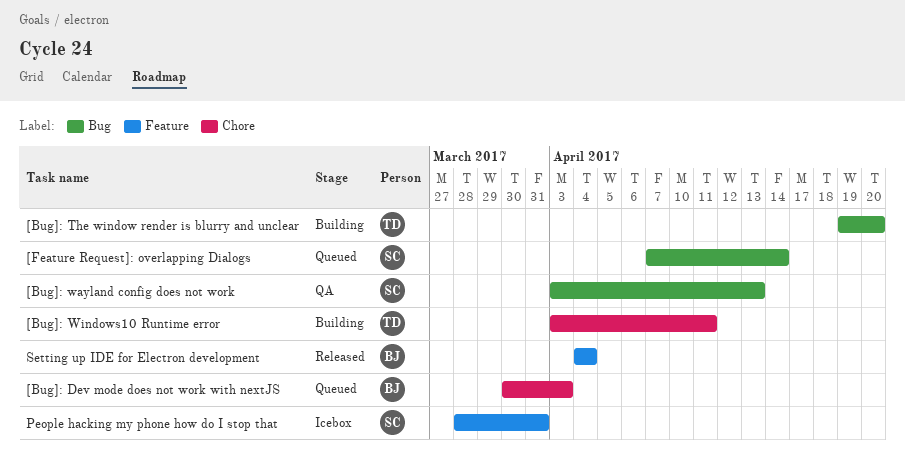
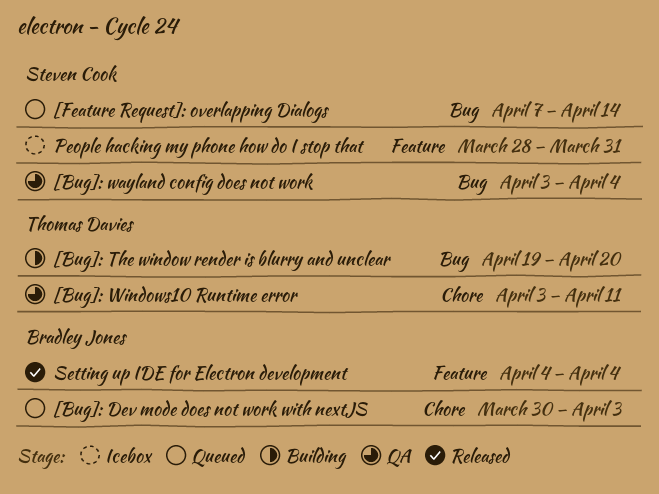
[Bug]: wayland config does not work, due: Apr 13 -> Apr 4
[Bug]: Windows10 Runtime error, status: Building -> QA

